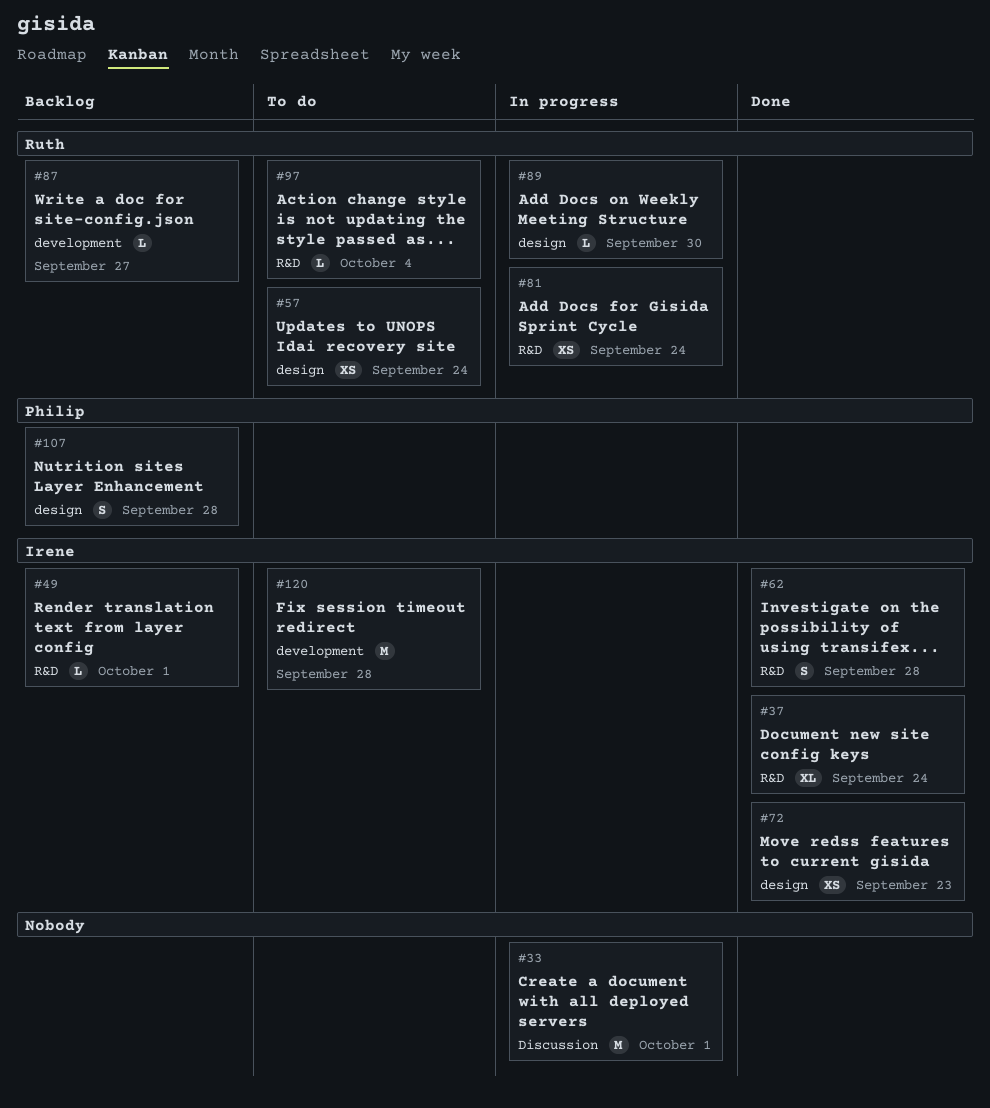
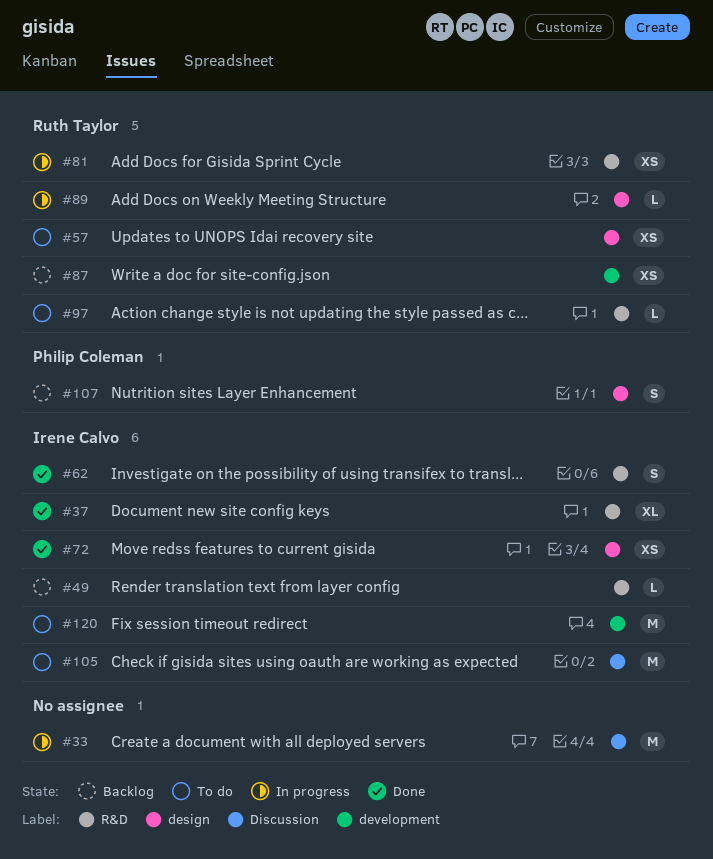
#87, estimate: L -> XS
#105: none -> present

